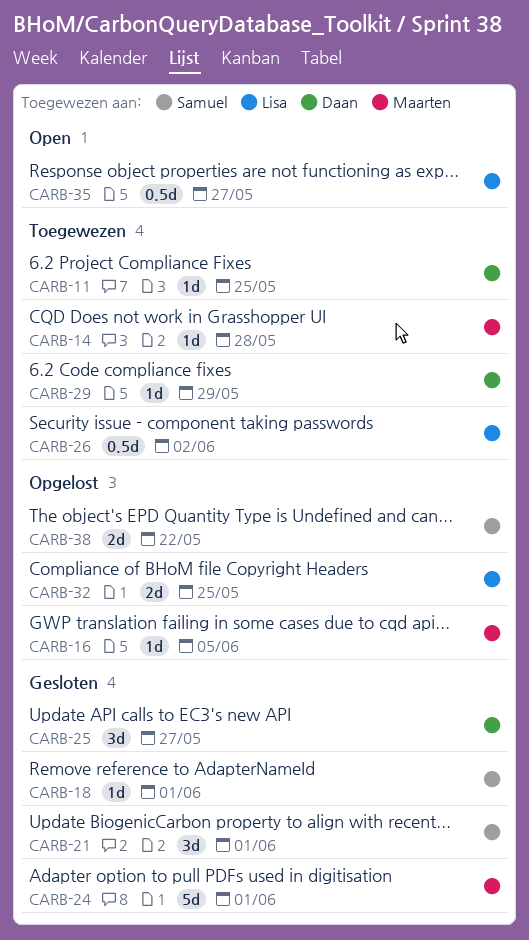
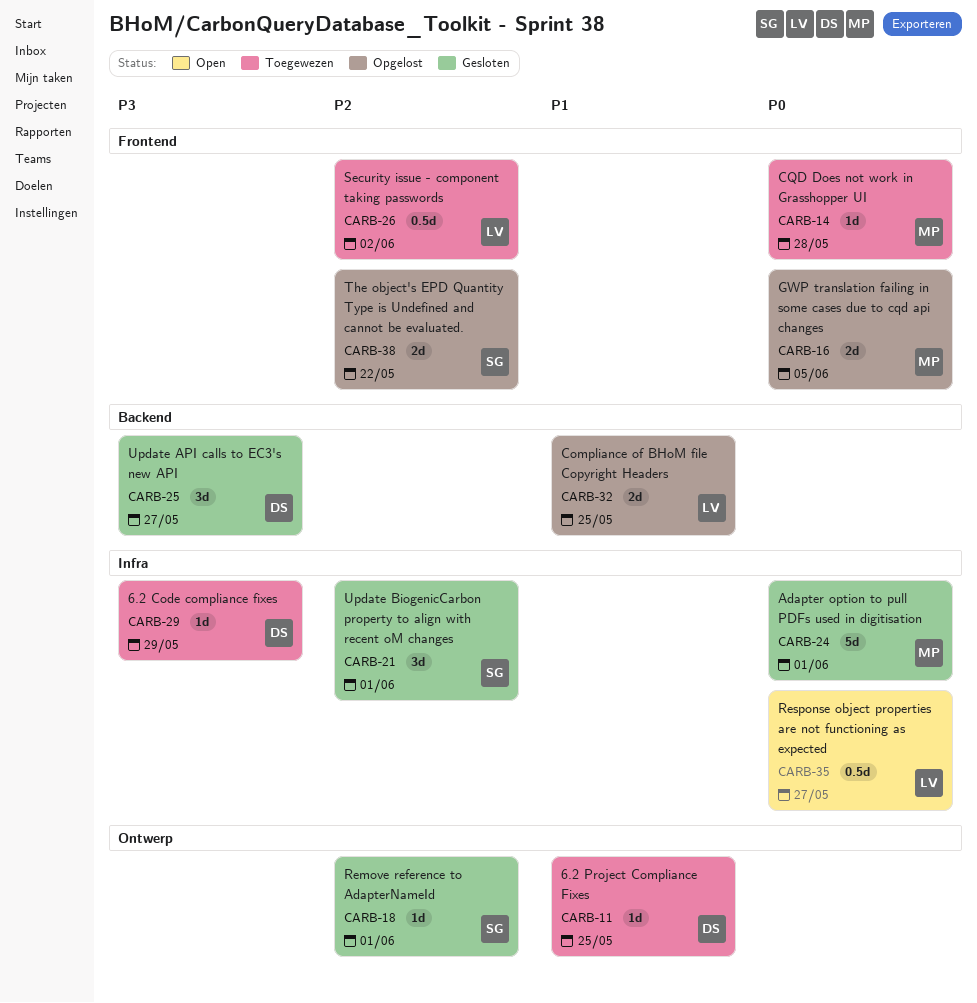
CARB-16, estimate: 1d -> 2d

